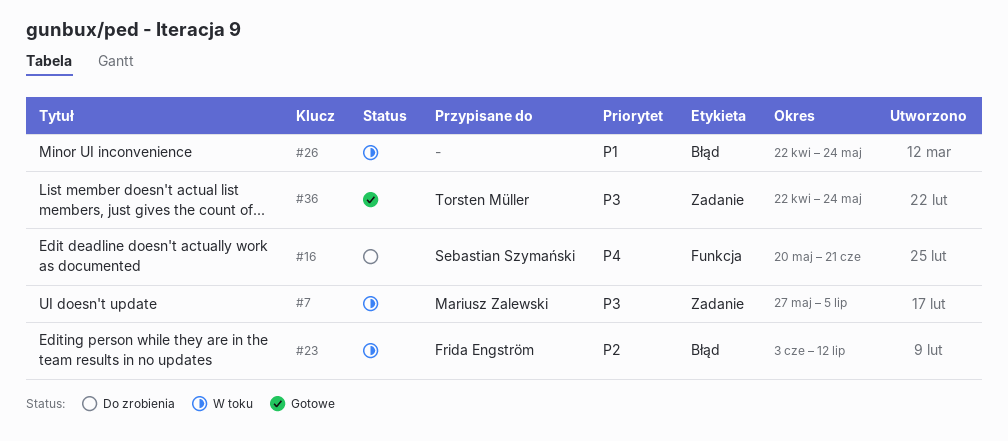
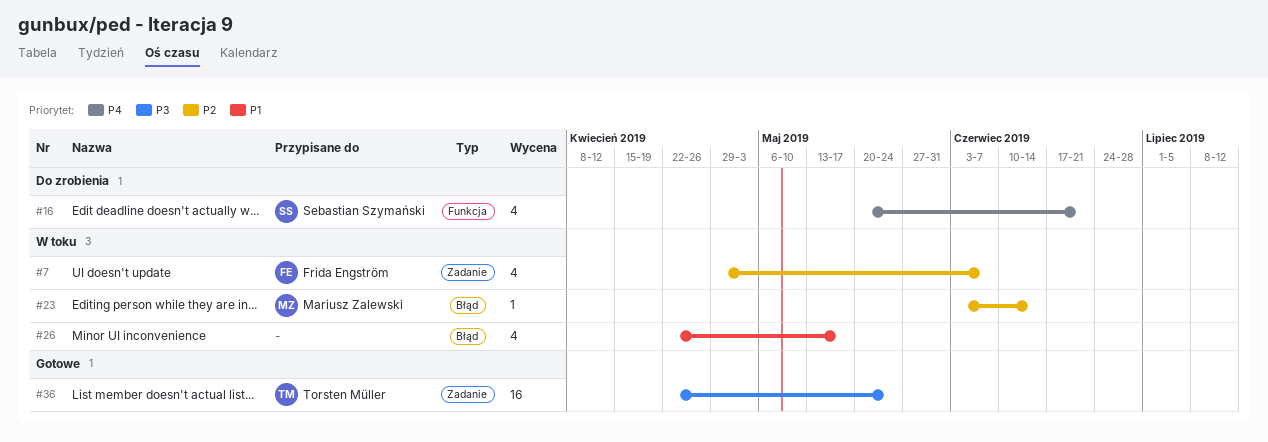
#7, owner: Mariusz Zalewski -> Frida Engström
#7, priority: P3 -> P2
#7, start: May 27 -> Apr 29
#7, due: Jul 5 -> Jun 7
#23, owner: Frida Engström -> Mariusz Zalewski
#23, due: Jul 12 -> Jun 14
#26, due: May 24 -> May 17

